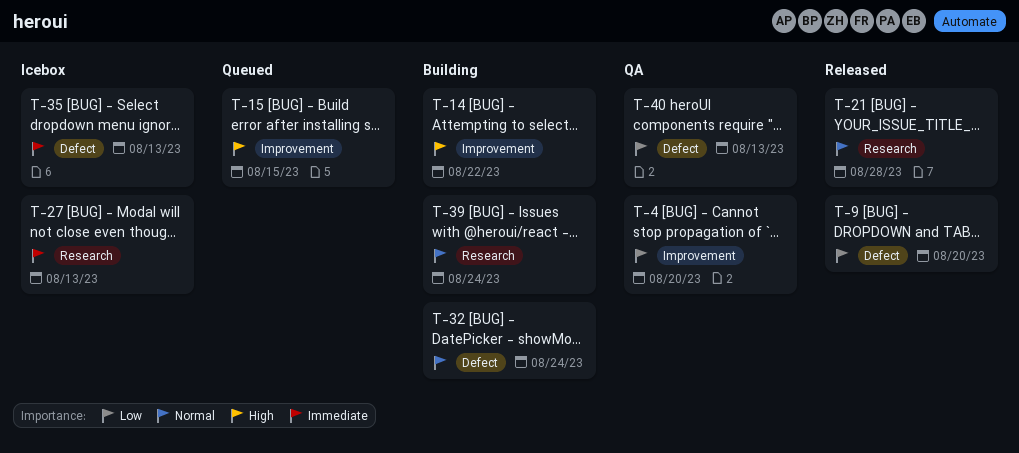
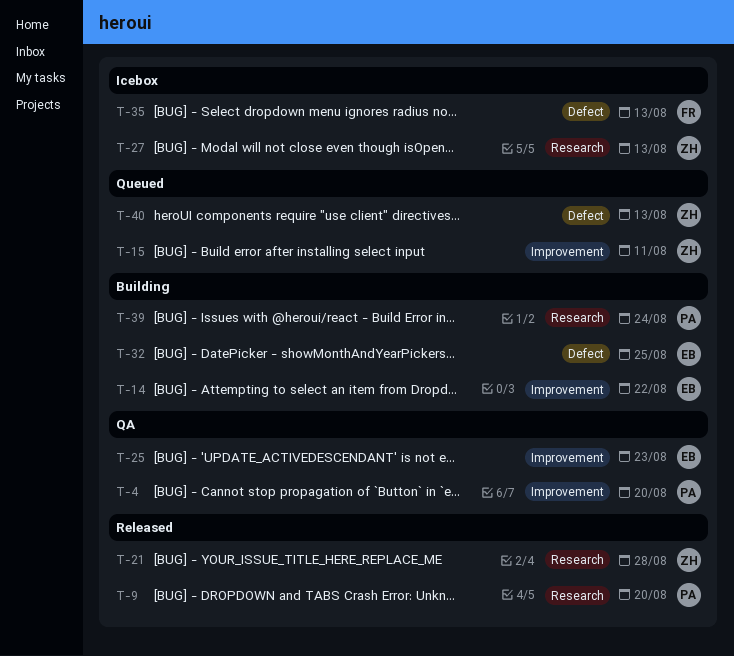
T-9, label: Defect -> Research
T-15, due: Aug 15 -> Aug 11
T-25: none -> present
T-32, due: Aug 24 -> Aug 25
T-40, status: QA -> Queued

